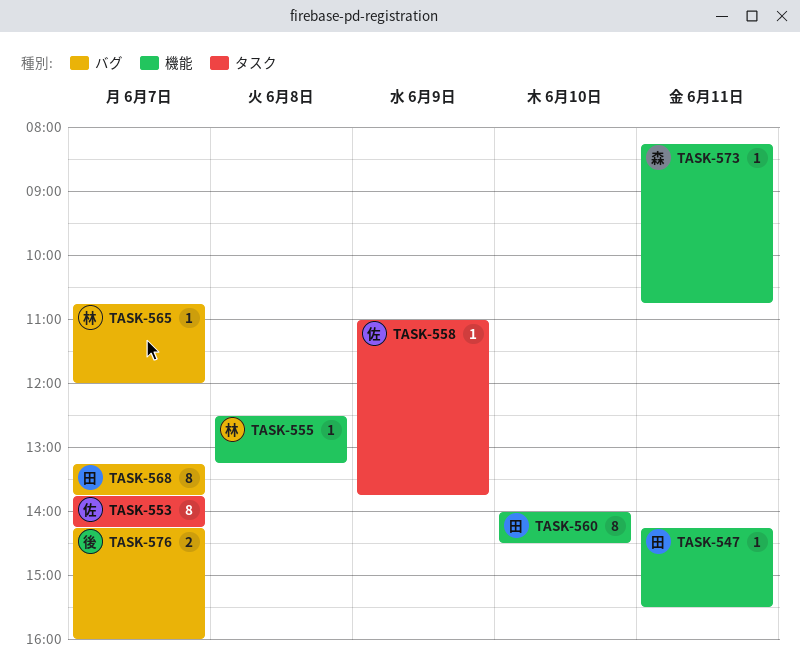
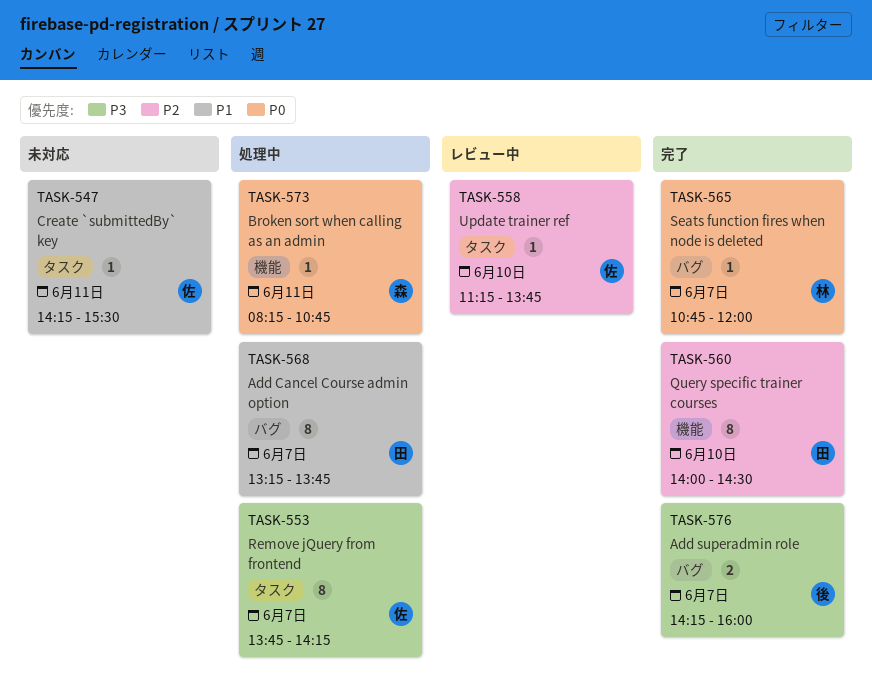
TASK-547, owner: 田 -> 佐
TASK-547, label: 機能 -> タスク
TASK-555: present -> none
TASK-558, day: Jun 9 -> Jun 10
TASK-558, begins: 11:00 -> 11:15

